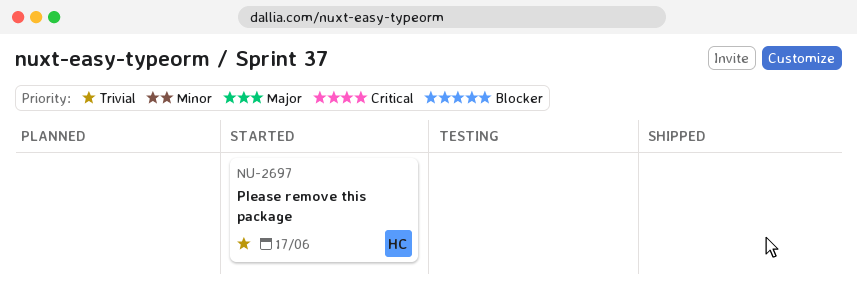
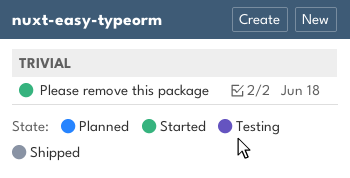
Please remove this package, due: Jun 17 -> Jun 18

